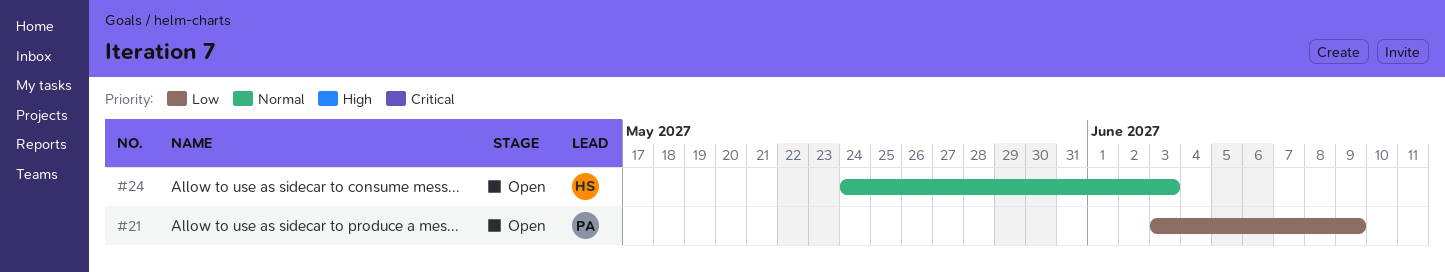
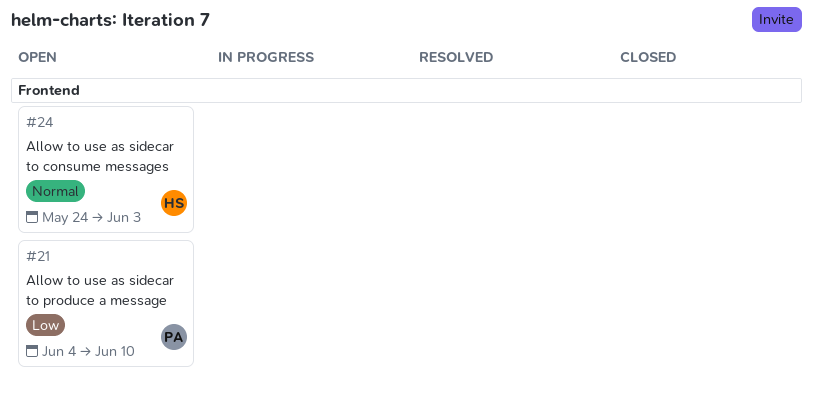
#21, start: Jun 3 -> Jun 4
#21, due: Jun 9 -> Jun 10

